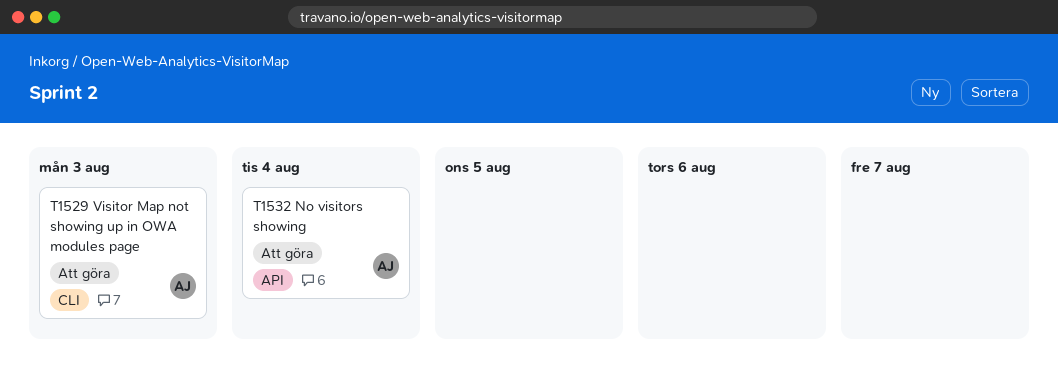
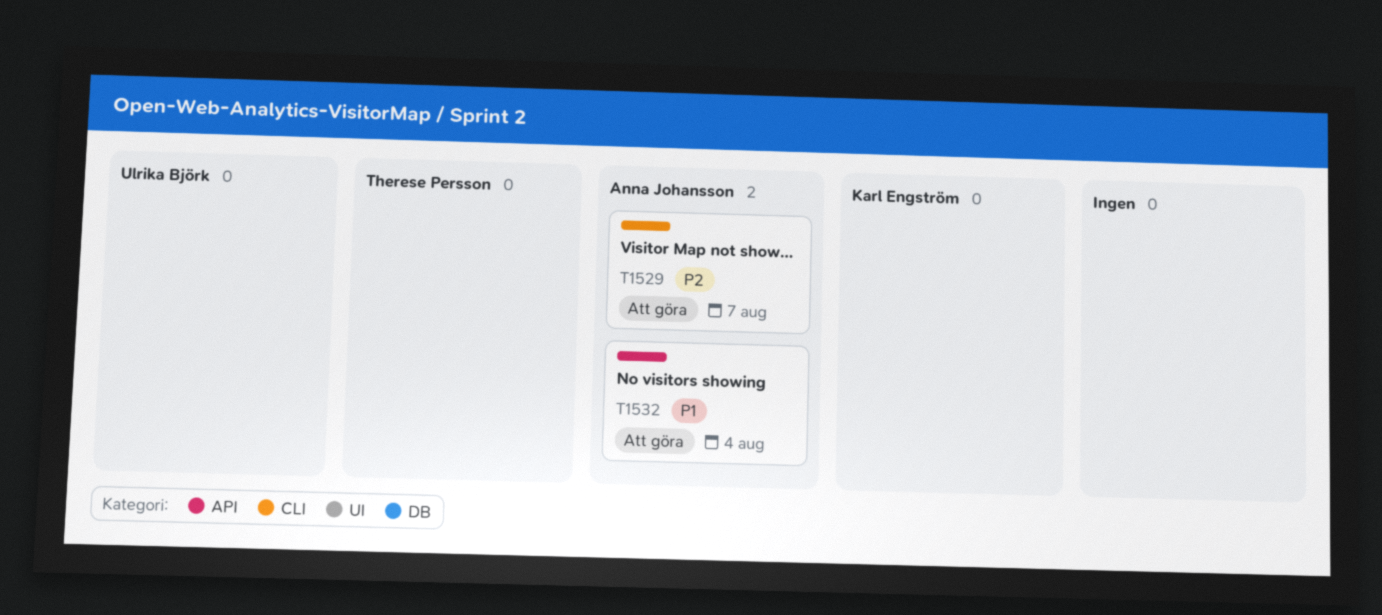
T1529, due: Aug 3 -> Aug 7

